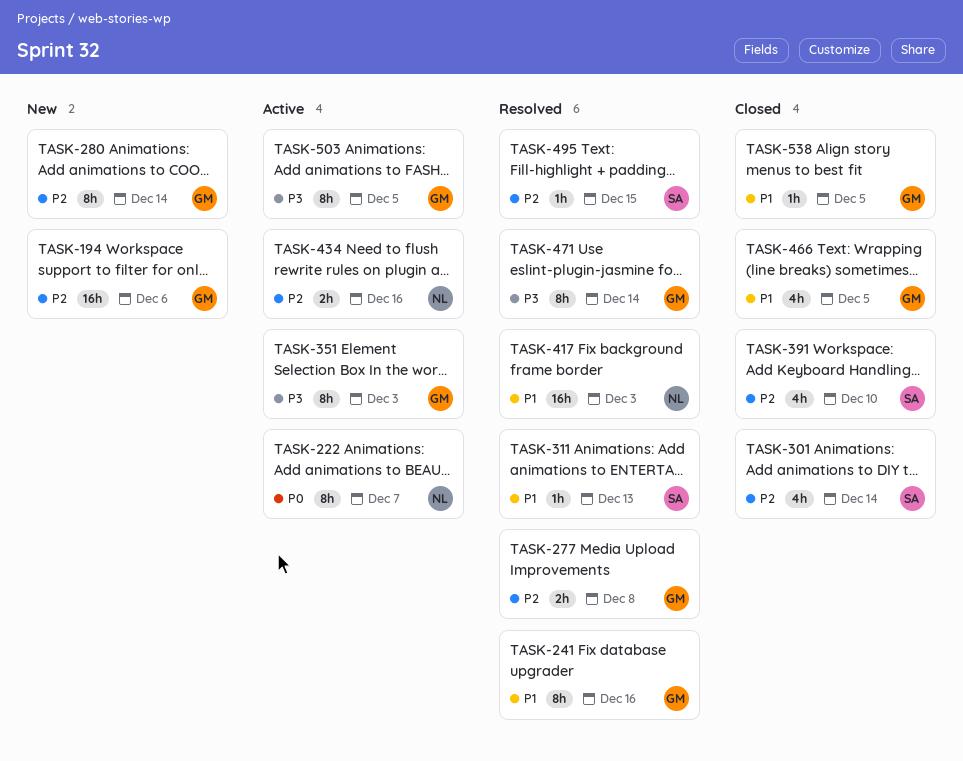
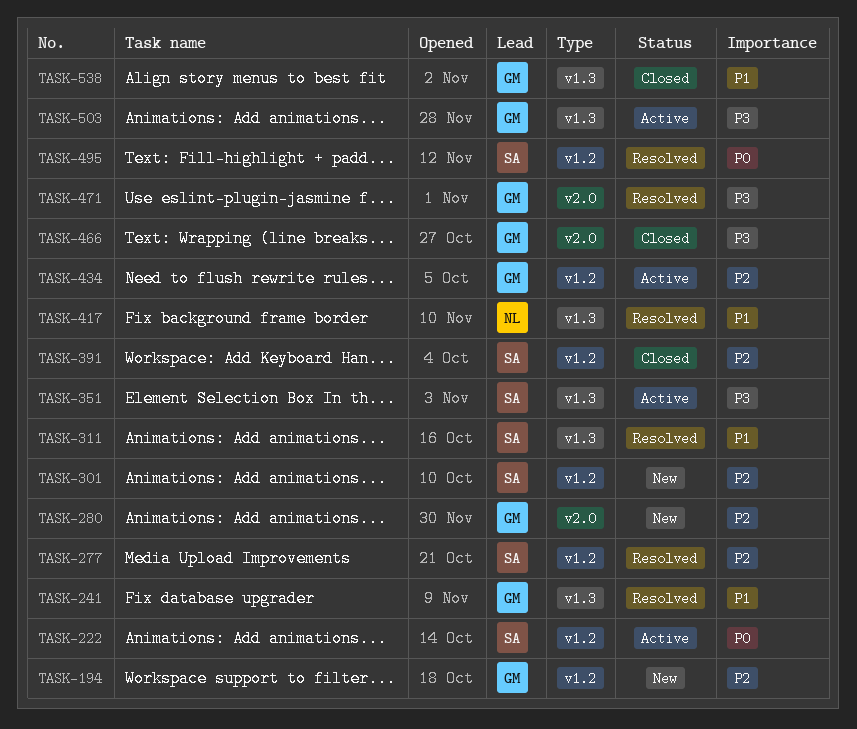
TASK-222, owner: NL -> SA
TASK-277, owner: GM -> SA
TASK-301, status: Closed -> New
TASK-351, owner: GM -> SA
TASK-434, owner: NL -> GM
TASK-466, priority: P1 -> P3
TASK-495, priority: P2 -> P0

